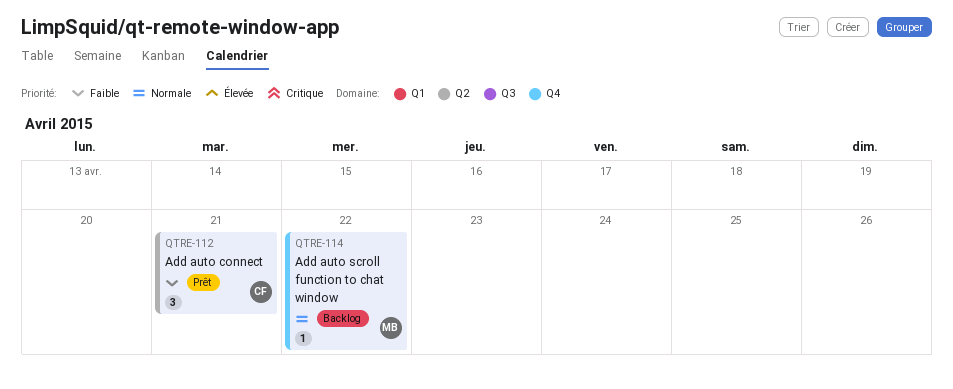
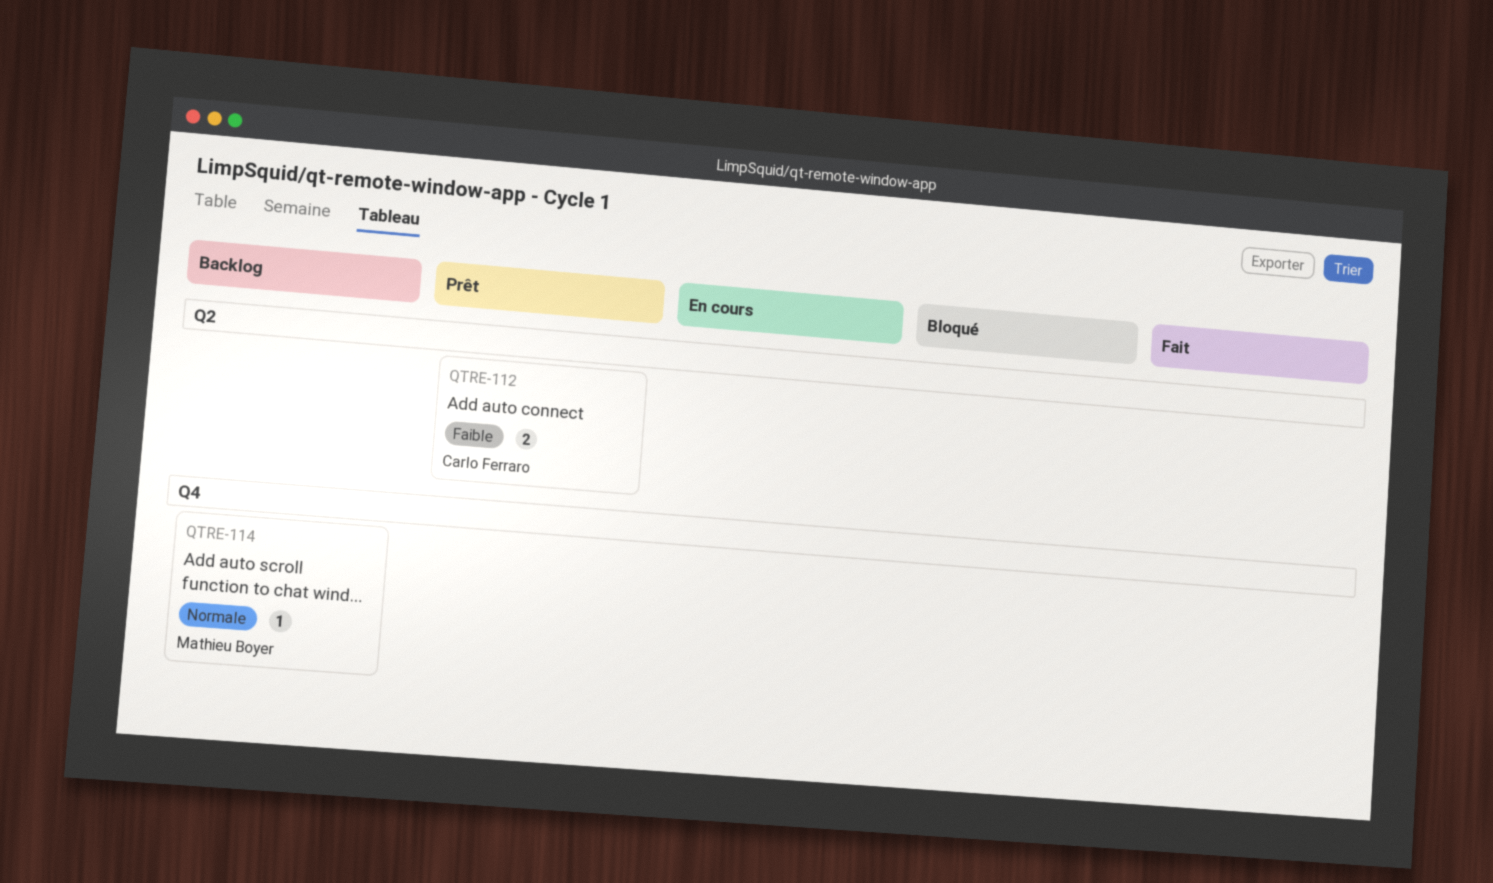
QTRE-112, estimate: 3 -> 2

